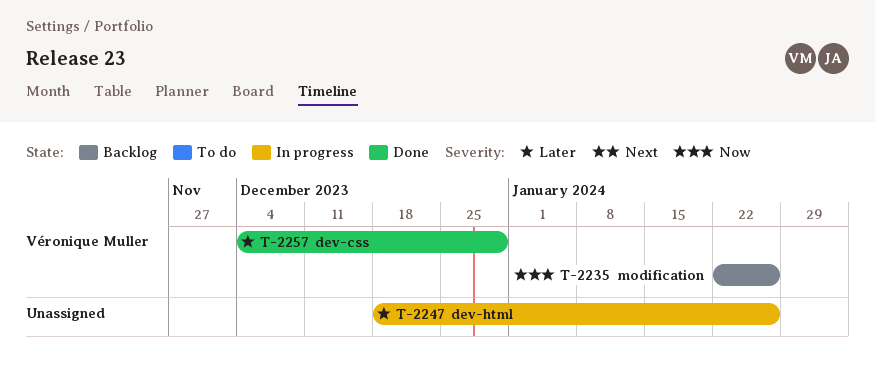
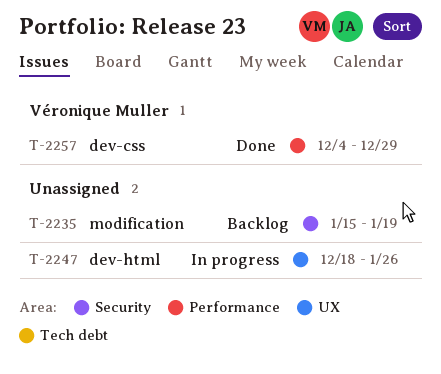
T-2235, owner: Véronique Muller -> none
T-2235, start: Jan 22 -> Jan 15
T-2235, due: Jan 26 -> Jan 19

